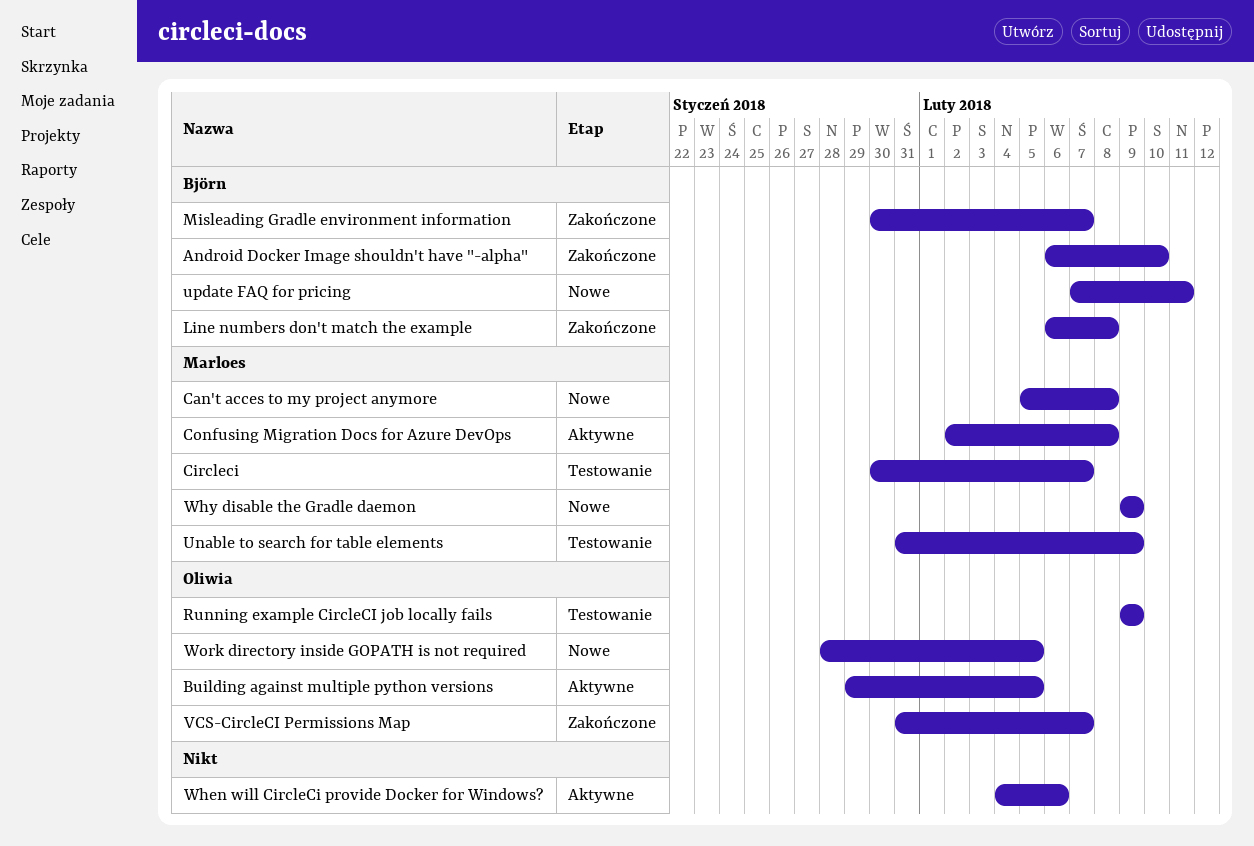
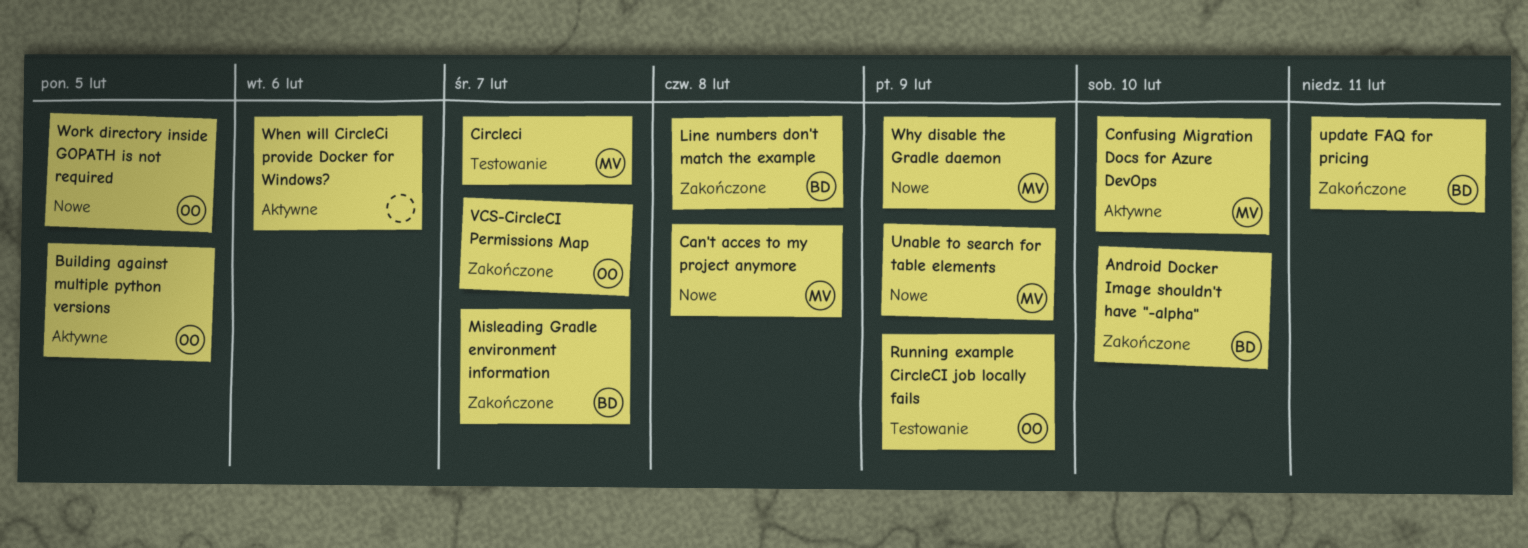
Confusing Migration Docs for Azure DevOps, due: Feb 8 -> Feb 10
Unable to search for table elements, status: Testowanie -> Nowe
update FAQ for pricing, status: Nowe -> Zakończone

